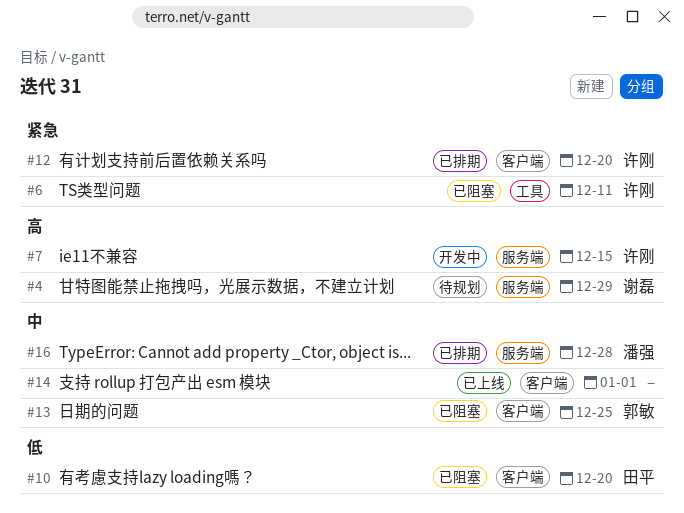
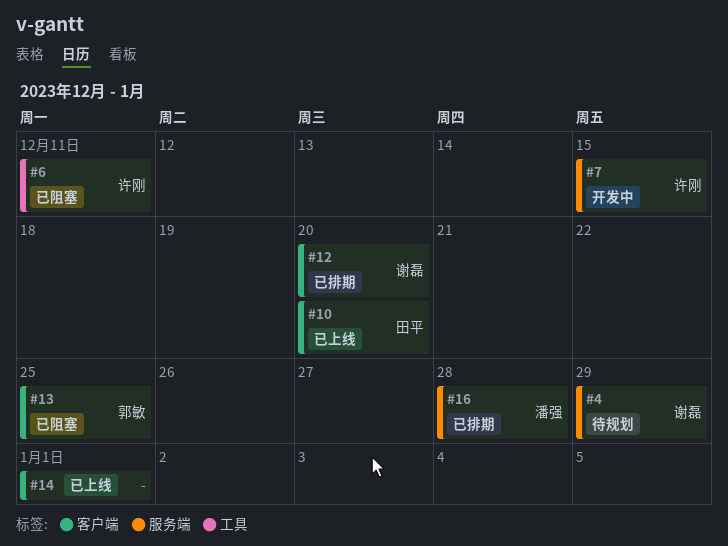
#10, status: 已阻塞 -> 已上线
#12, owner: 许刚 -> 谢磊

